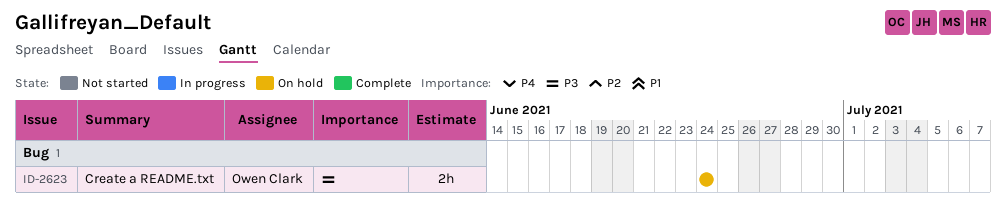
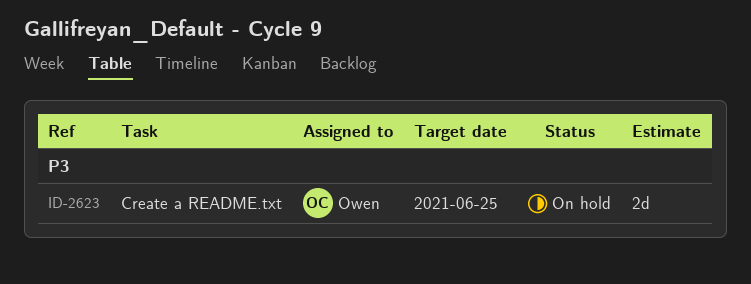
ID-2623, estimate: 2h -> 2d
ID-2623, due: Jun 24 -> Jun 25

